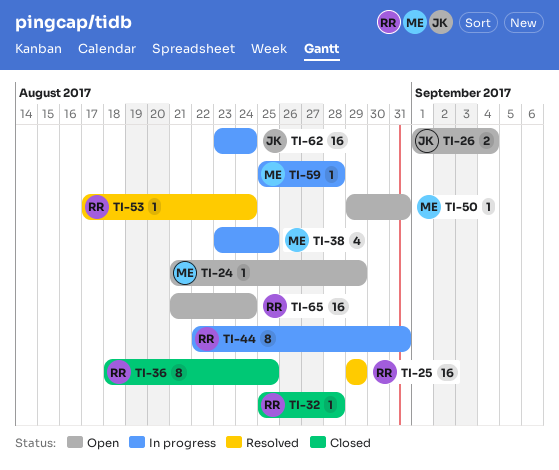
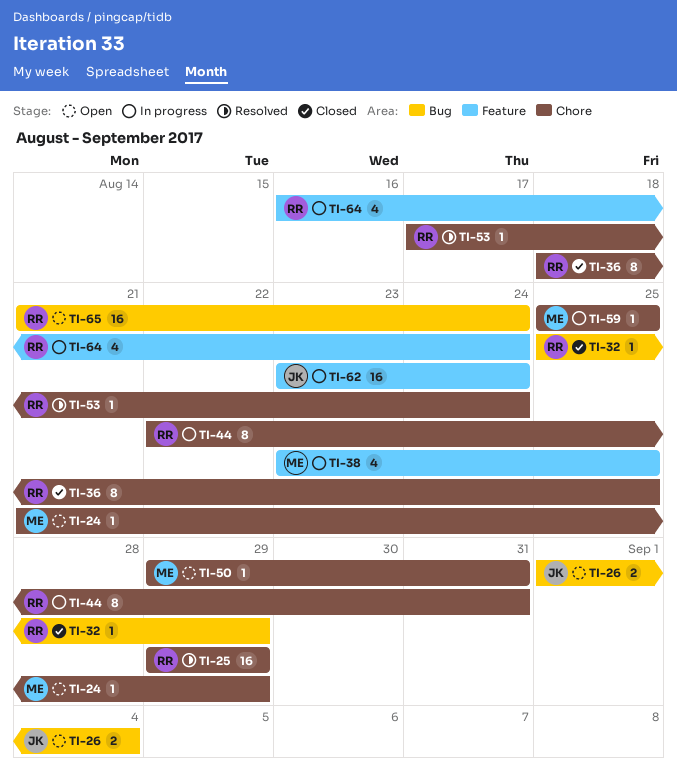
TI-32, due: Aug 28 -> Aug 29
TI-59, due: Aug 28 -> Aug 25
TI-64: none -> present

